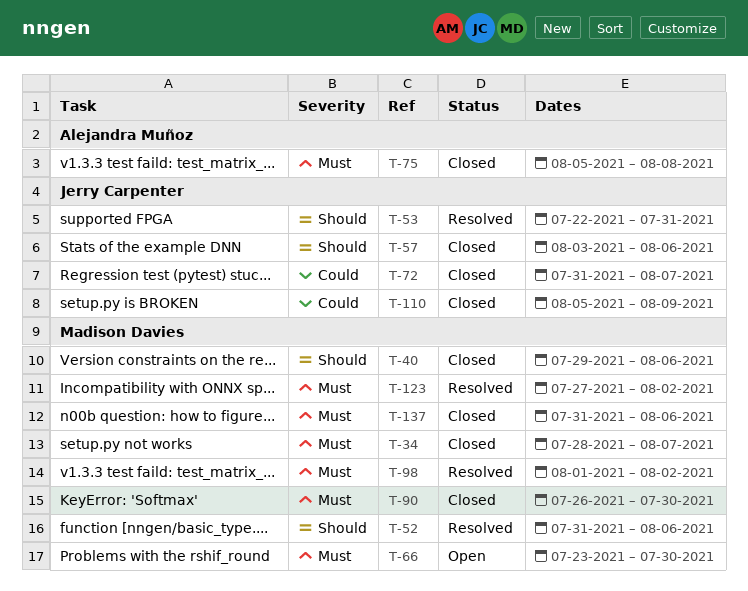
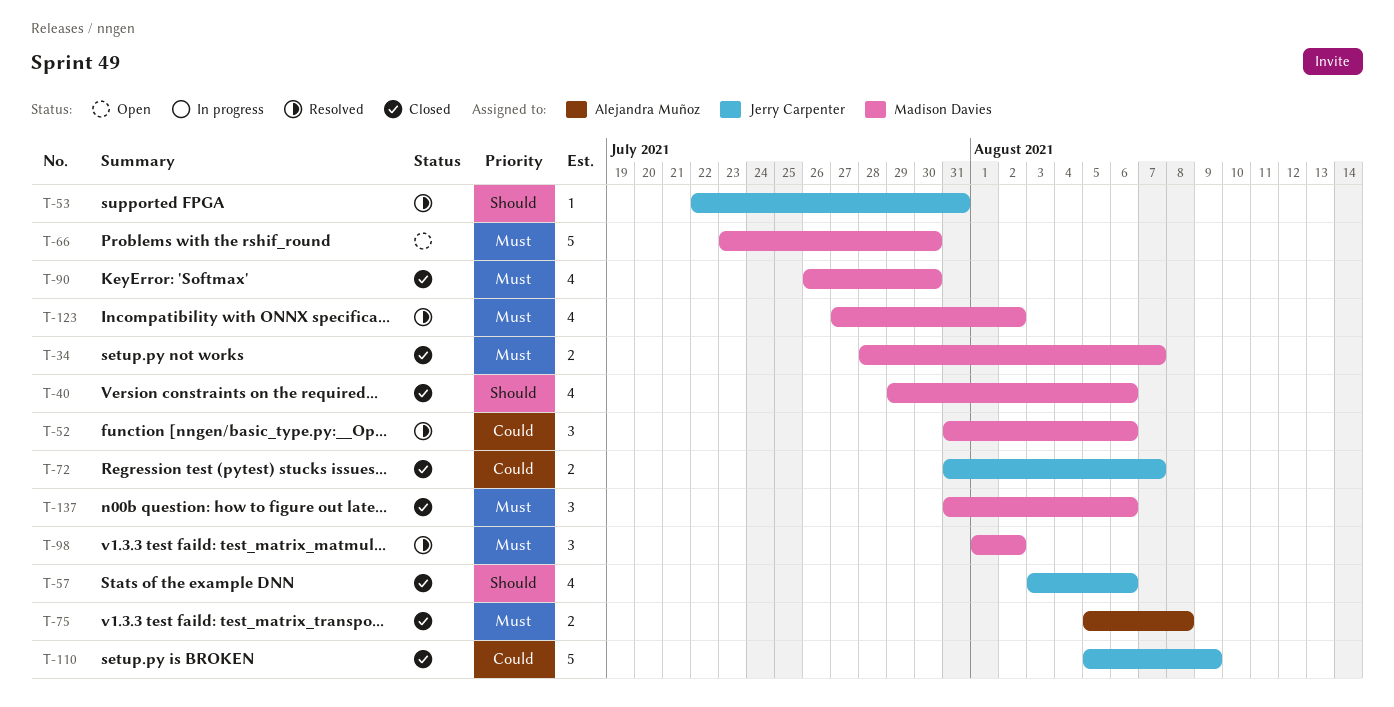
T-52, priority: Should -> Could

